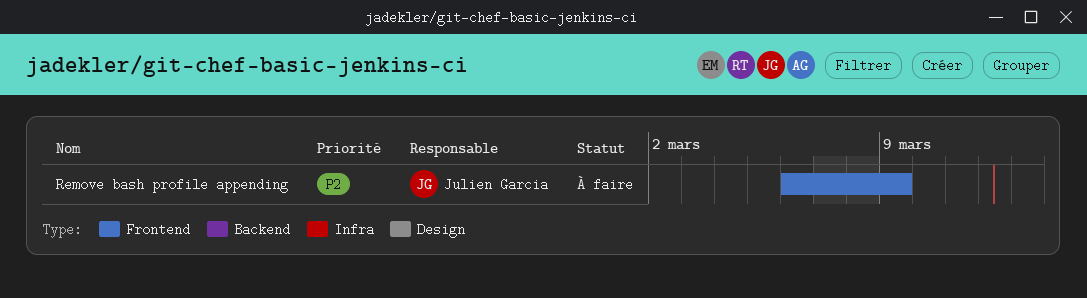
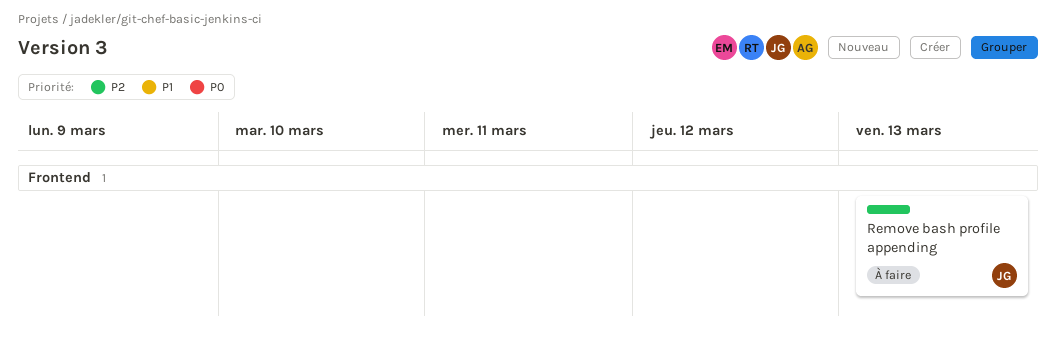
Remove bash profile appending, due: Mar 9 -> Mar 13

